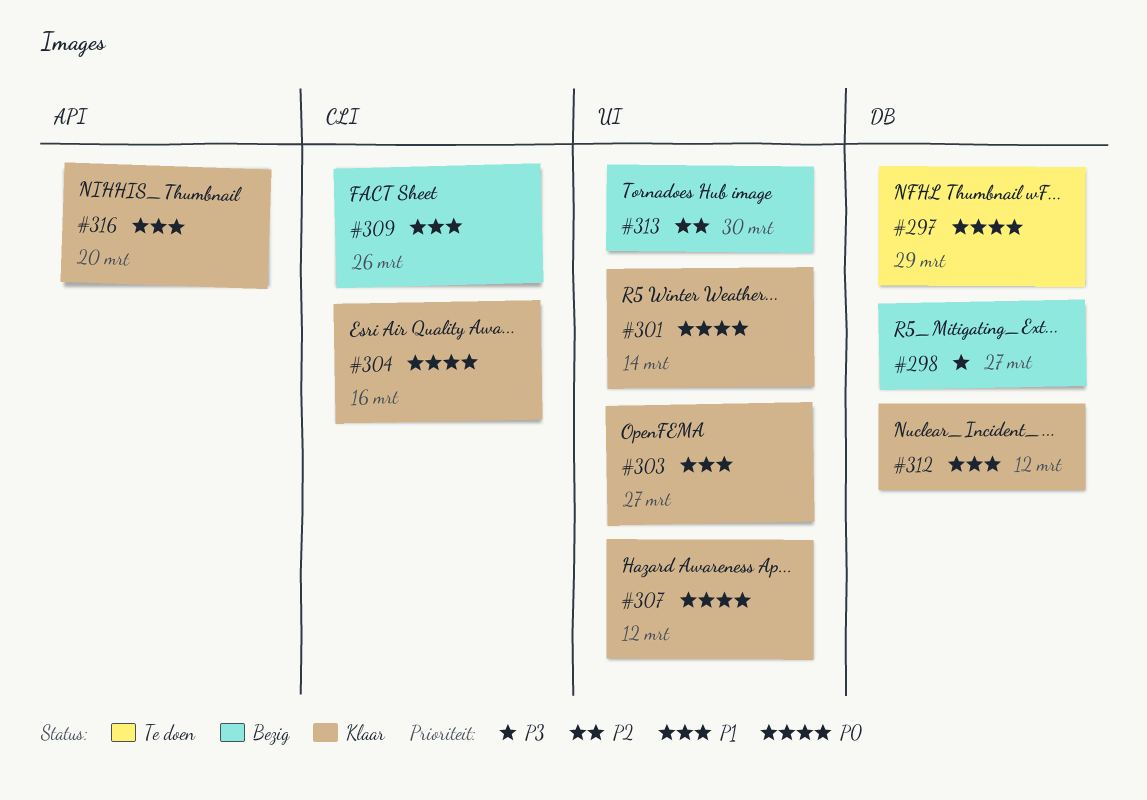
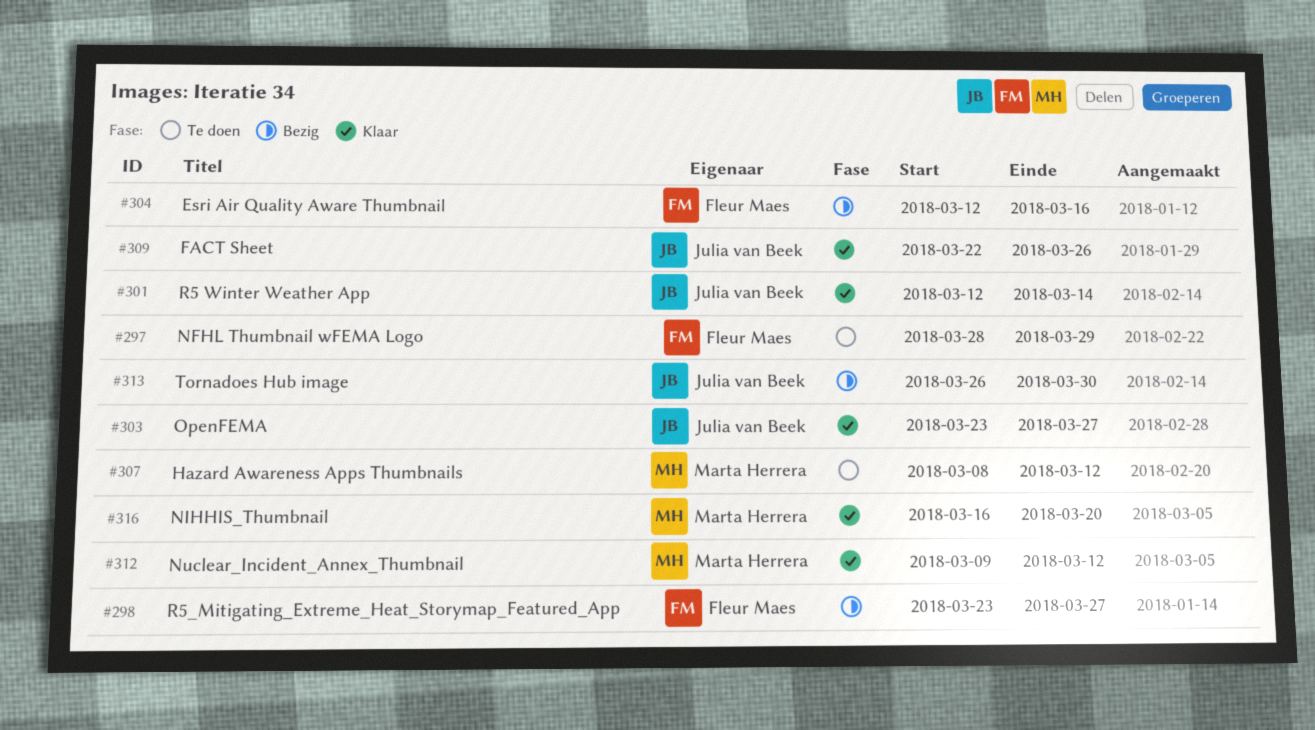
#304, status: Klaar -> Bezig
#307, status: Klaar -> Te doen
#309, status: Bezig -> Klaar

